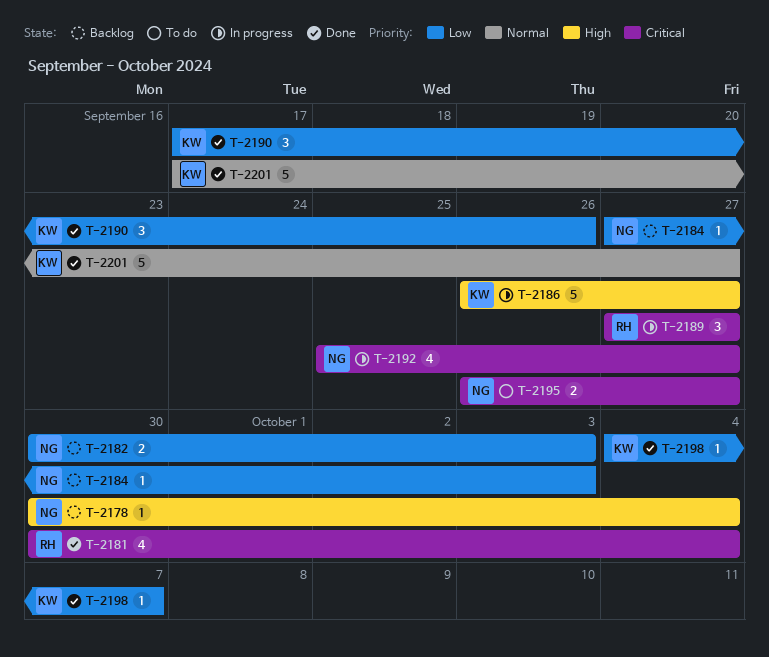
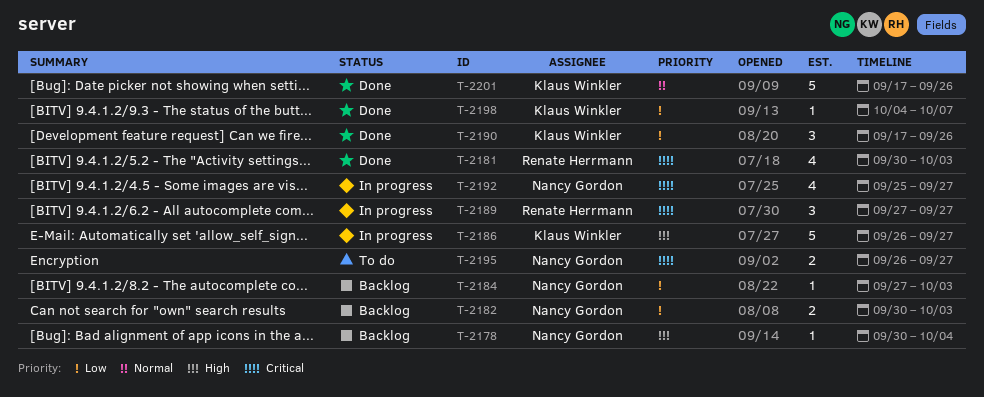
T-2181, due: Oct 4 -> Oct 3
T-2201, due: Sep 27 -> Sep 26

